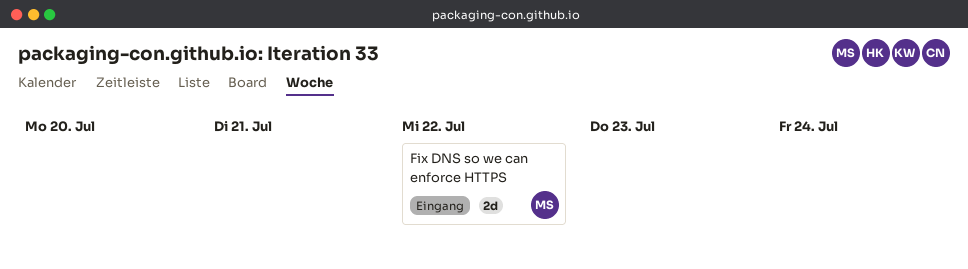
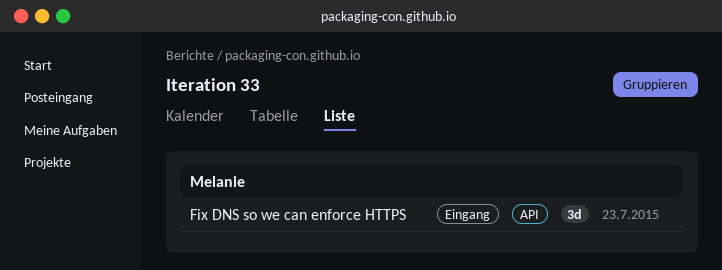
Fix DNS so we can enforce HTTPS, estimate: 2d -> 3d
Fix DNS so we can enforce HTTPS, due: Jul 22 -> Jul 23

